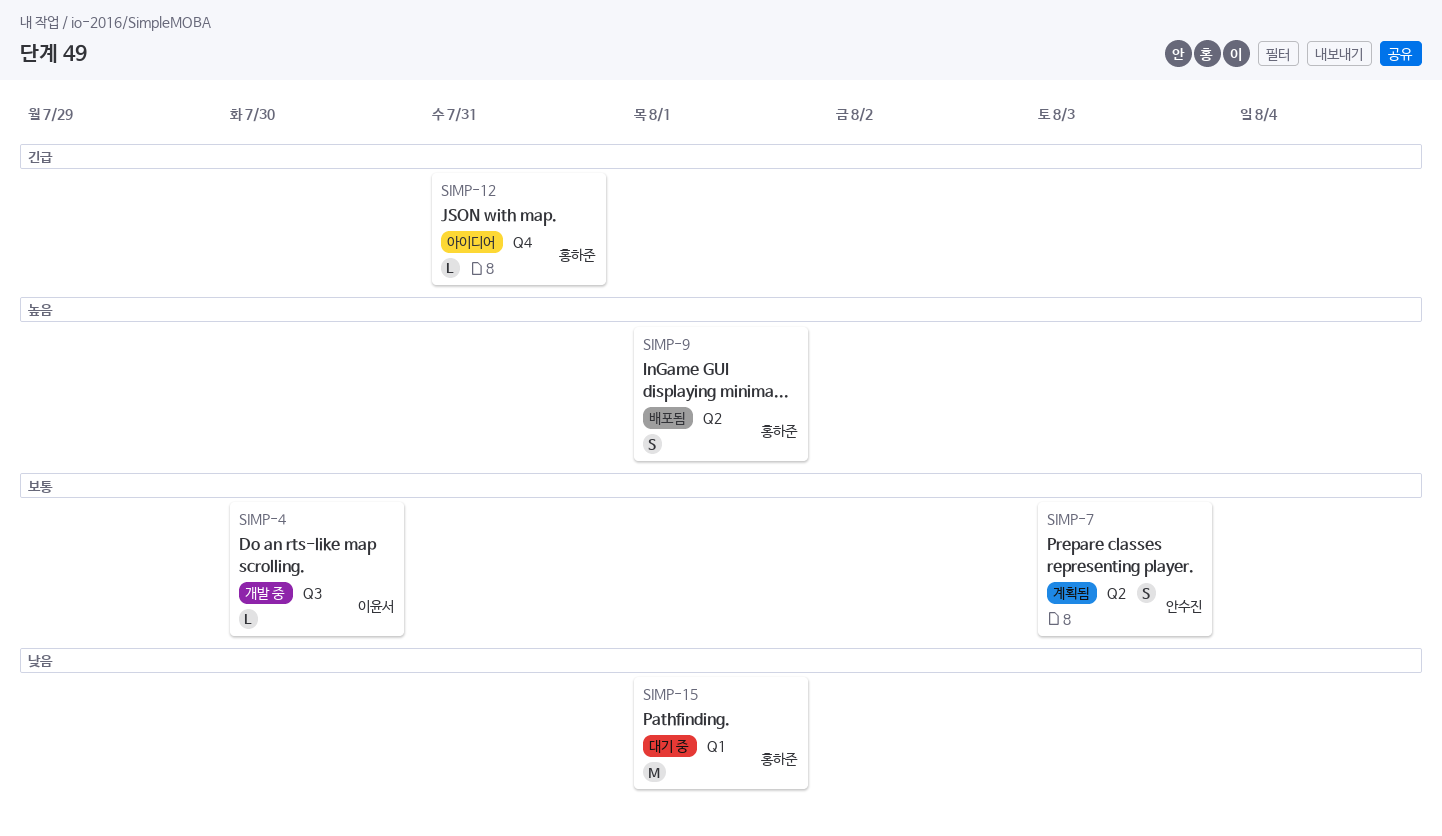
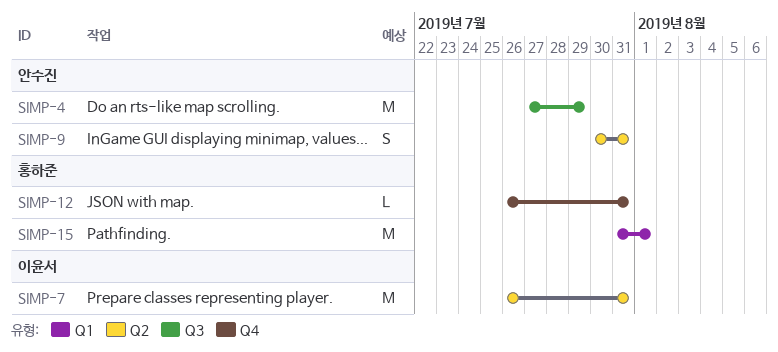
SIMP-4, owner: 이윤서 -> 안수진
SIMP-4, estimate: L -> M
SIMP-4, due: Jul 30 -> Jul 29
SIMP-7, owner: 안수진 -> 이윤서
SIMP-7, estimate: S -> M
SIMP-7, due: Aug 3 -> Jul 31
SIMP-9, owner: 홍하준 -> 안수진
SIMP-9, due: Aug 1 -> Jul 31

